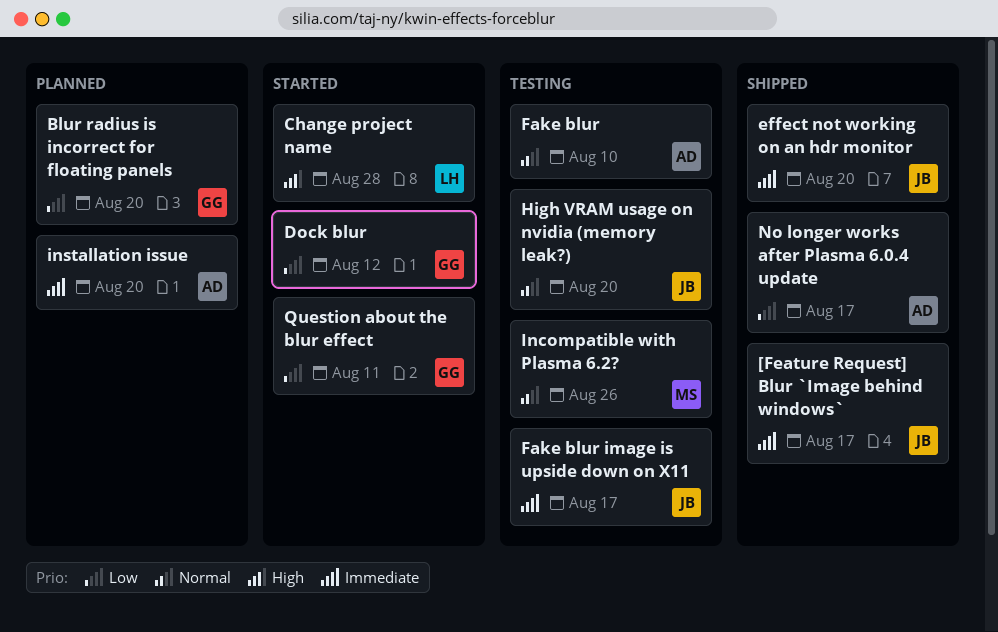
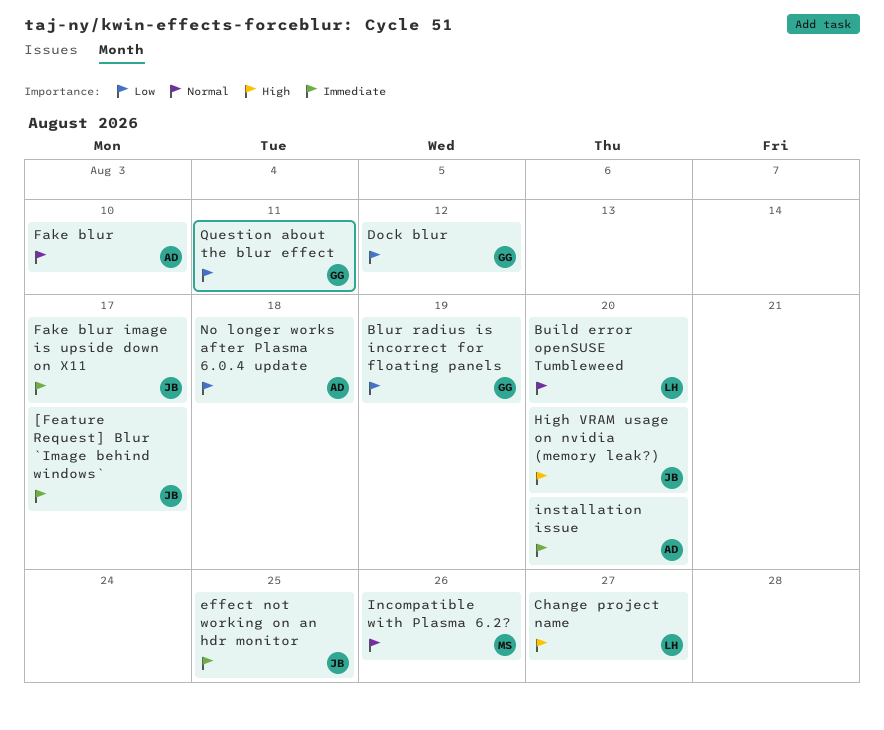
Blur radius is incorrect for floating panels, due: Aug 20 -> Aug 19
Build error openSUSE Tumbleweed: none -> present
Change project name, due: Aug 28 -> Aug 27
effect not working on an hdr monitor, due: Aug 20 -> Aug 25
High VRAM usage on nvidia (memory leak?), priority: Normal -> High
No longer works after Plasma 6.0.4 update, due: Aug 17 -> Aug 18

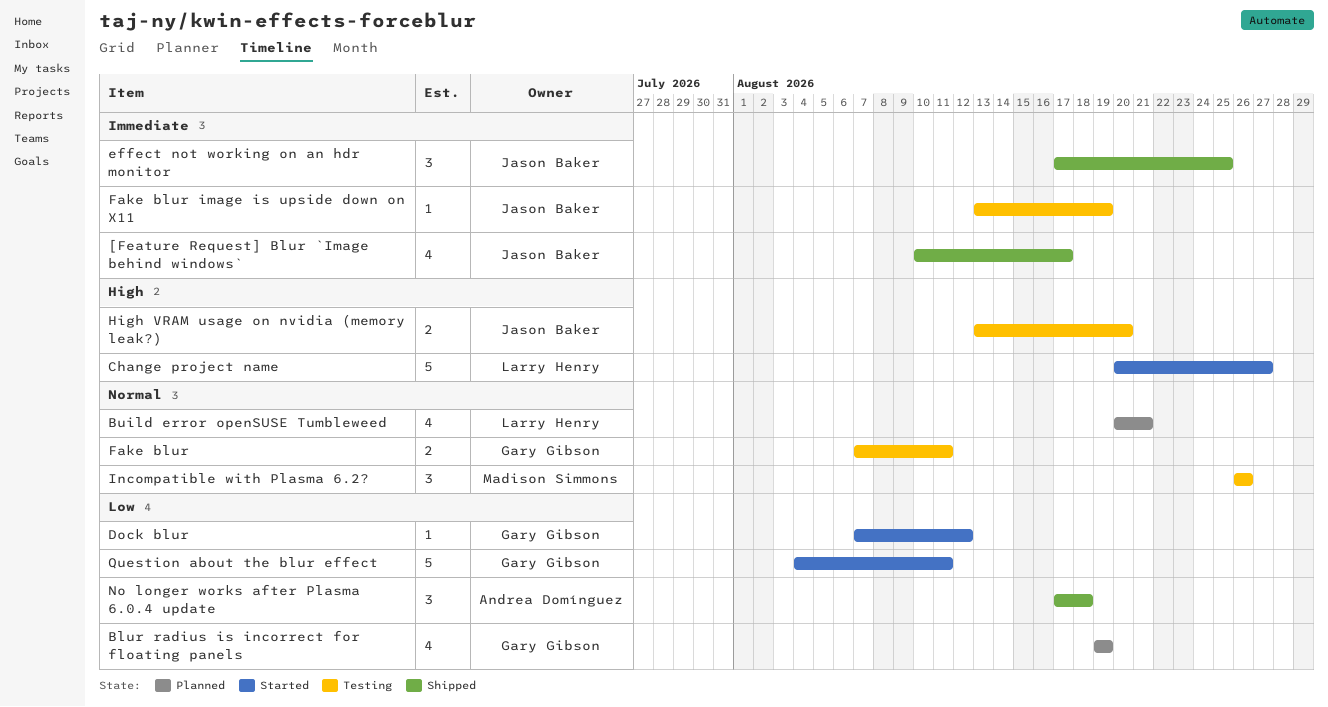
Build error openSUSE Tumbleweed, due: Aug 20 -> Aug 21
Fake blur, owner: Andrea Domínguez -> Gary Gibson
Fake blur, due: Aug 10 -> Aug 11
Fake blur image is upside down on X11, due: Aug 17 -> Aug 19
installation issue: present -> none

